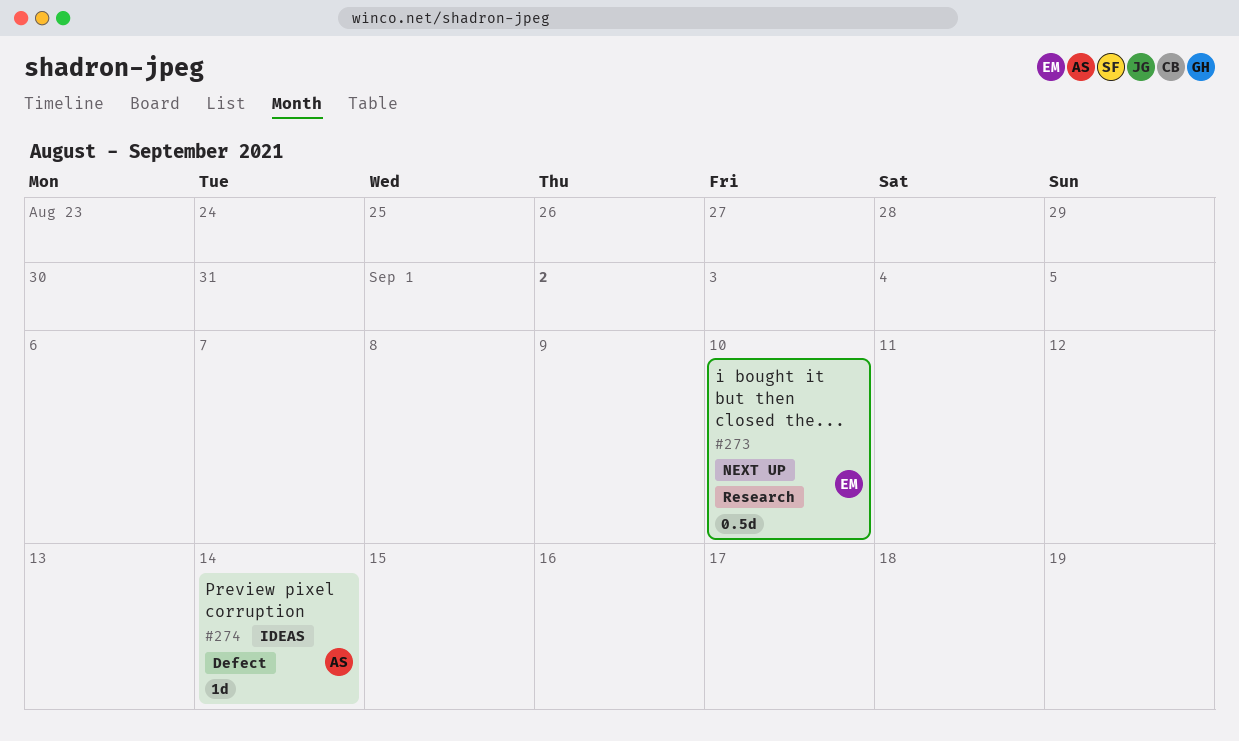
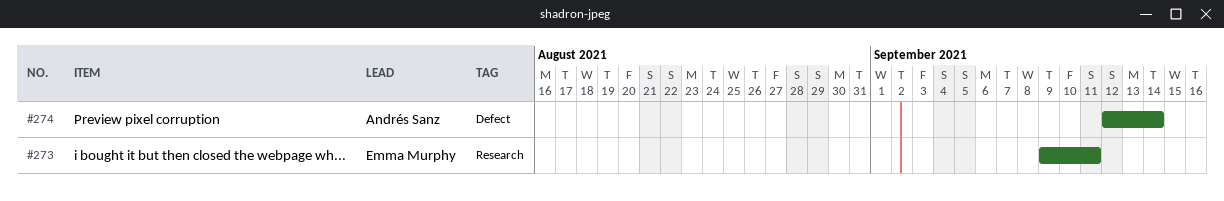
#273, due: Sep 10 -> Sep 11

